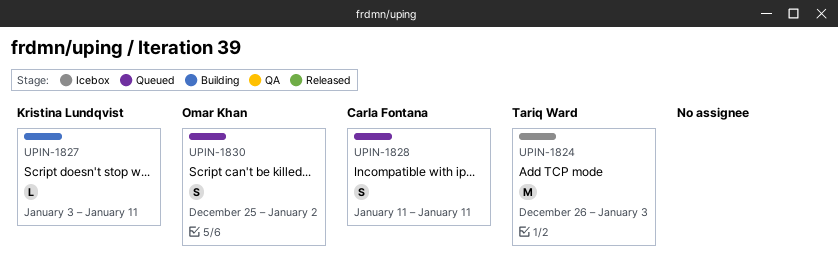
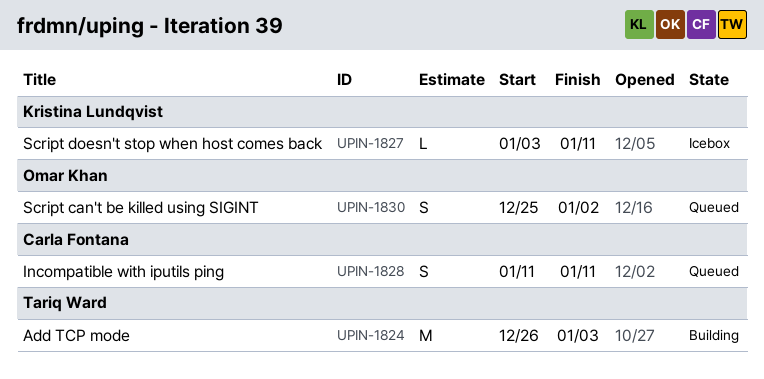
UPIN-1824, status: Icebox -> Building
UPIN-1827, status: Building -> Icebox

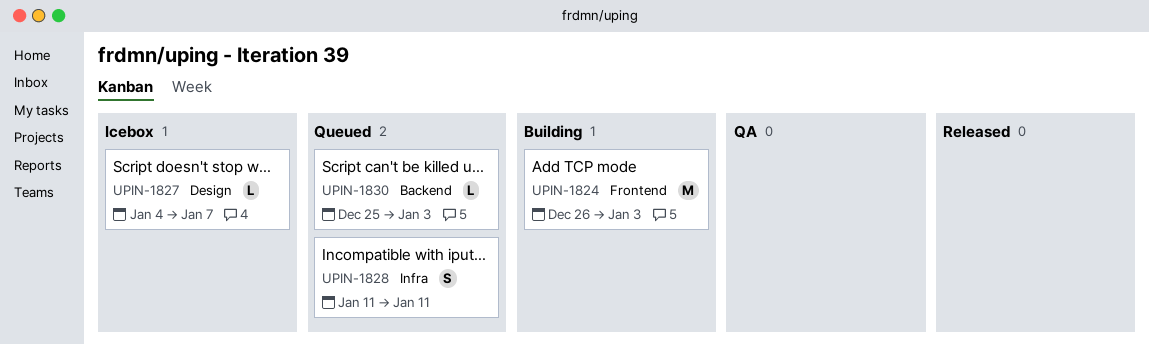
UPIN-1827, start: Jan 3 -> Jan 4
UPIN-1827, due: Jan 11 -> Jan 7
UPIN-1830, estimate: S -> L
UPIN-1830, due: Jan 2 -> Jan 3

